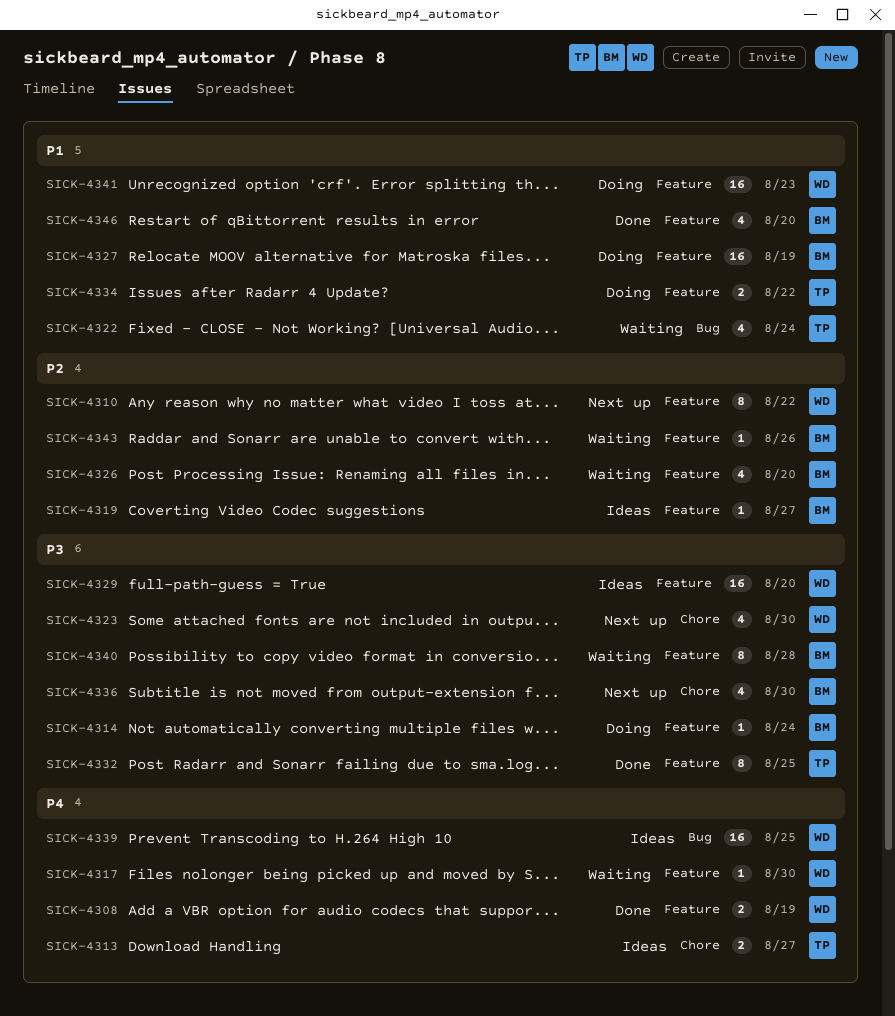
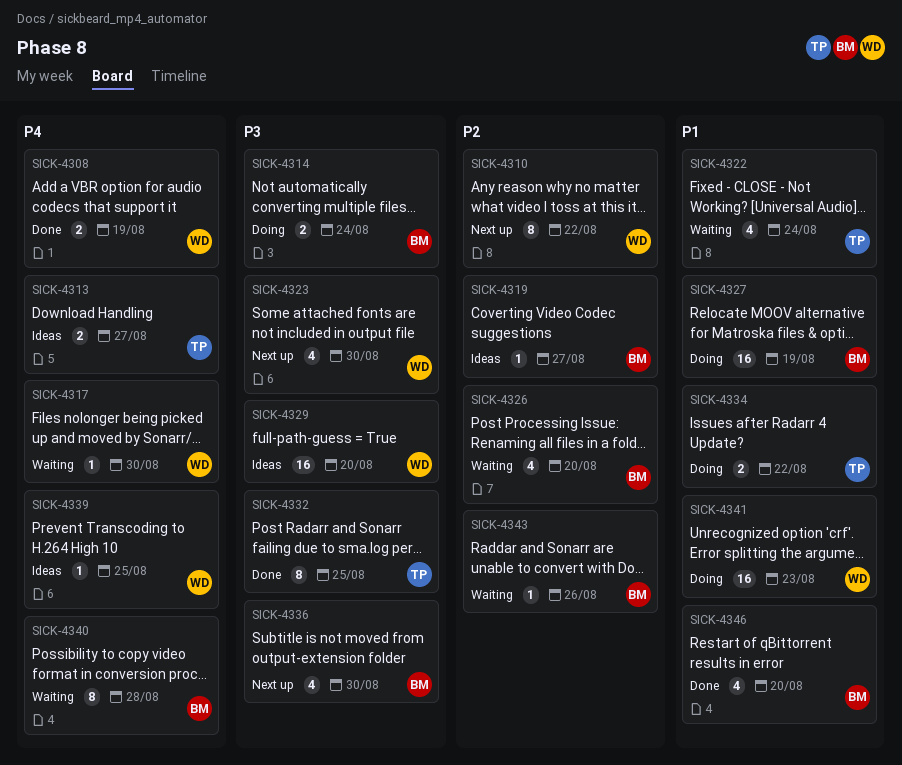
SICK-4314, estimate: 1 -> 2
SICK-4339, estimate: 16 -> 1
SICK-4340, priority: P3 -> P4

